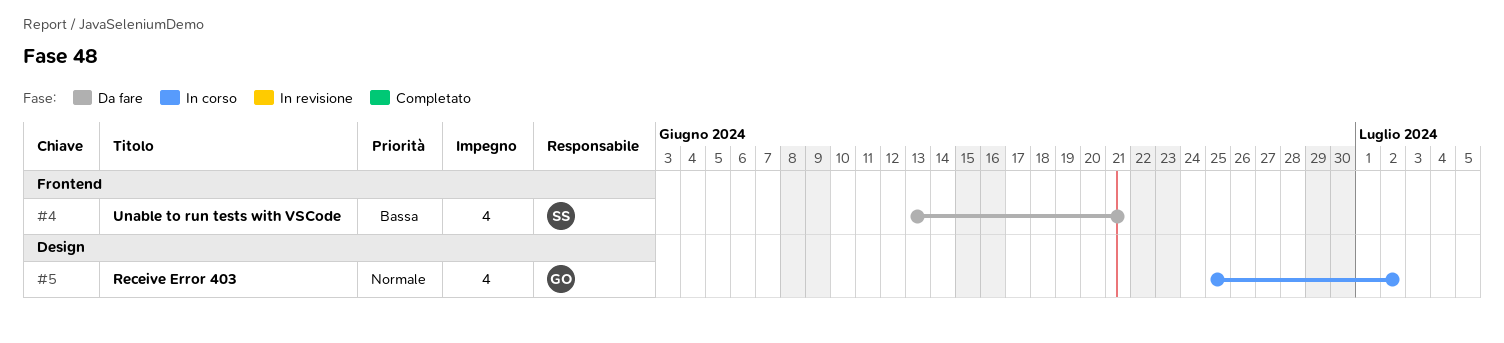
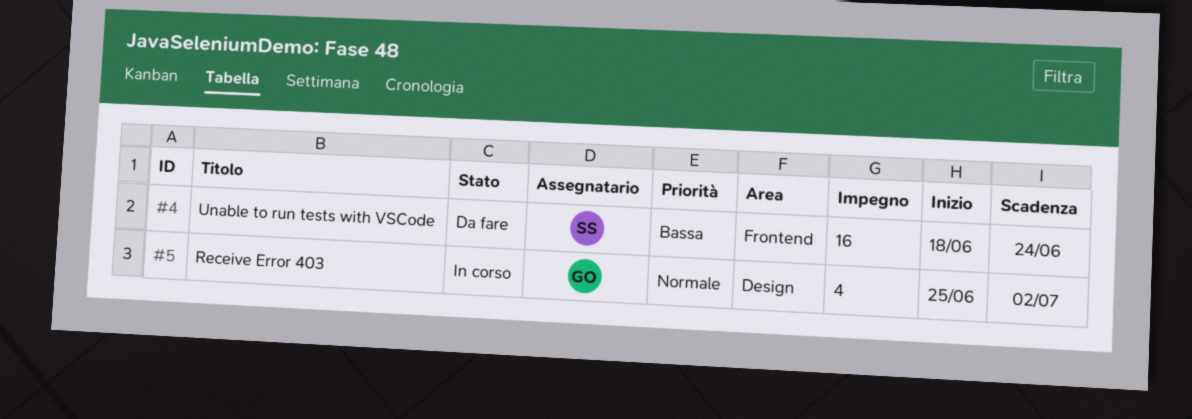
#4, estimate: 4 -> 16
#4, start: Jun 13 -> Jun 18
#4, due: Jun 21 -> Jun 24

